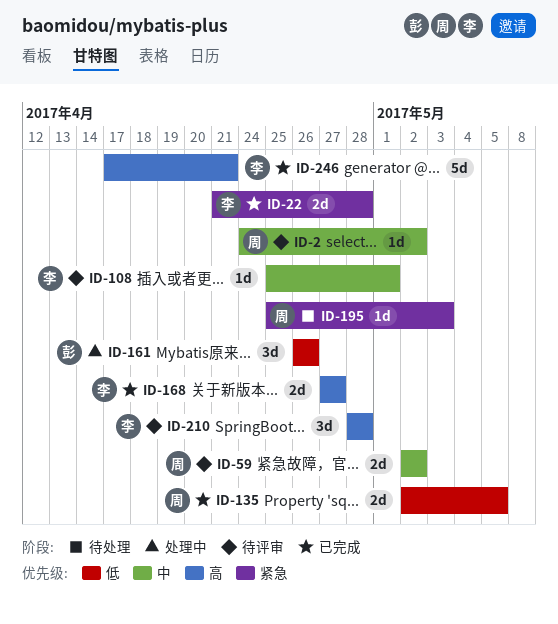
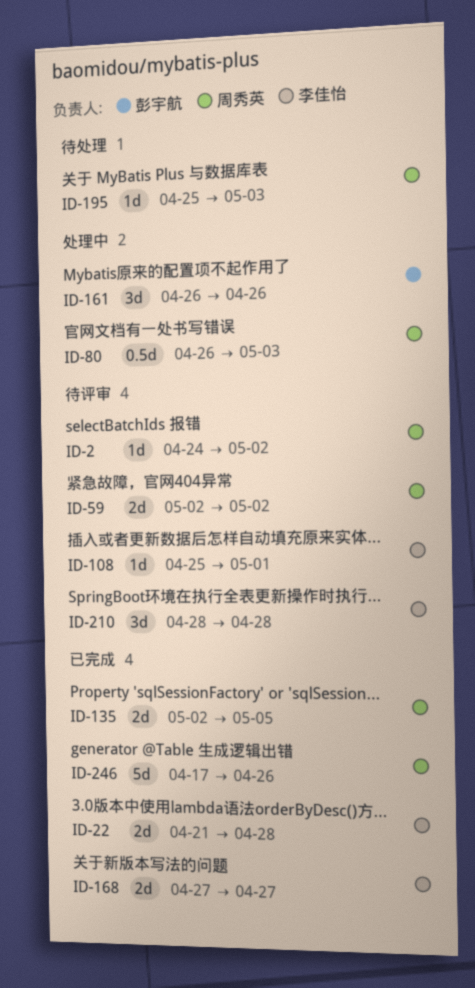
ID-80: none -> present
ID-246, owner: 李佳怡 -> 周秀英
ID-246, due: Apr 21 -> Apr 26

